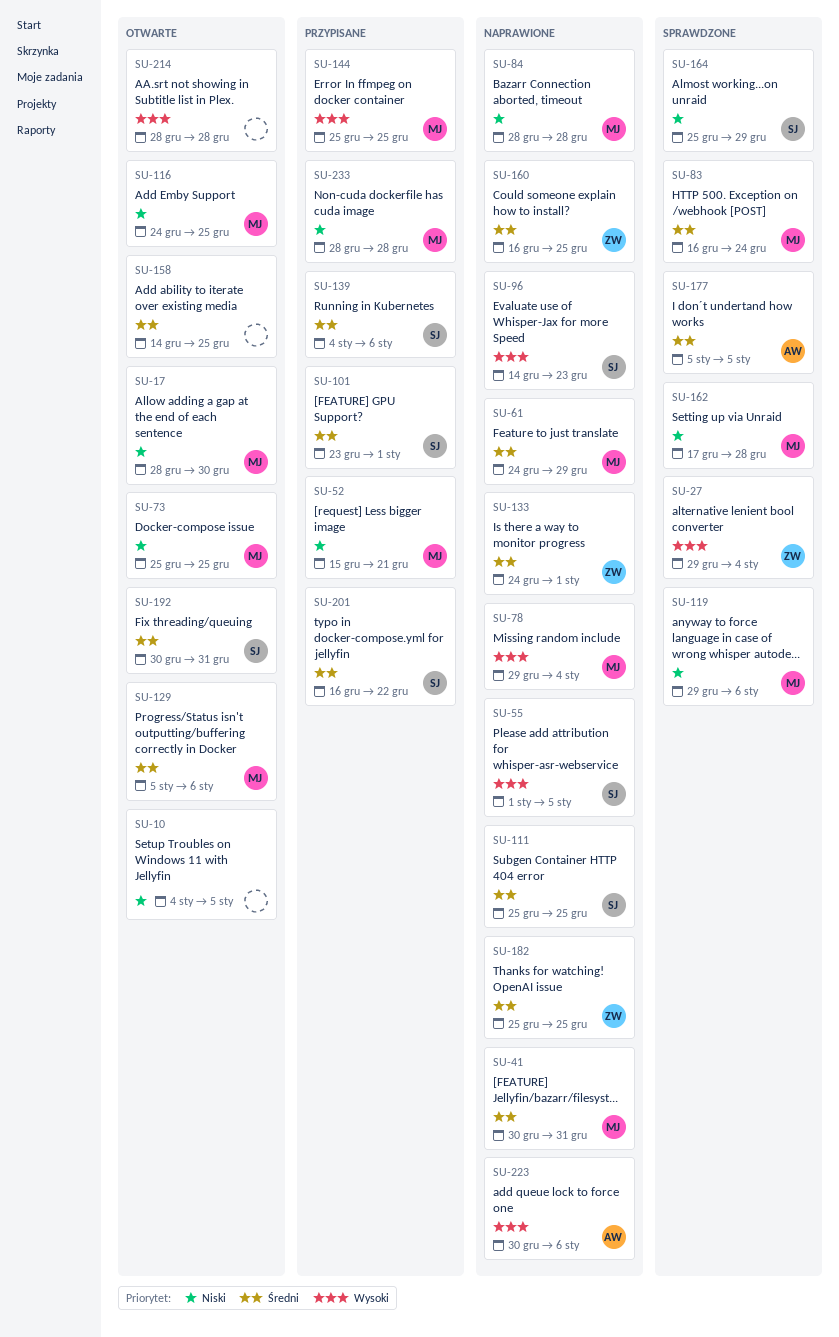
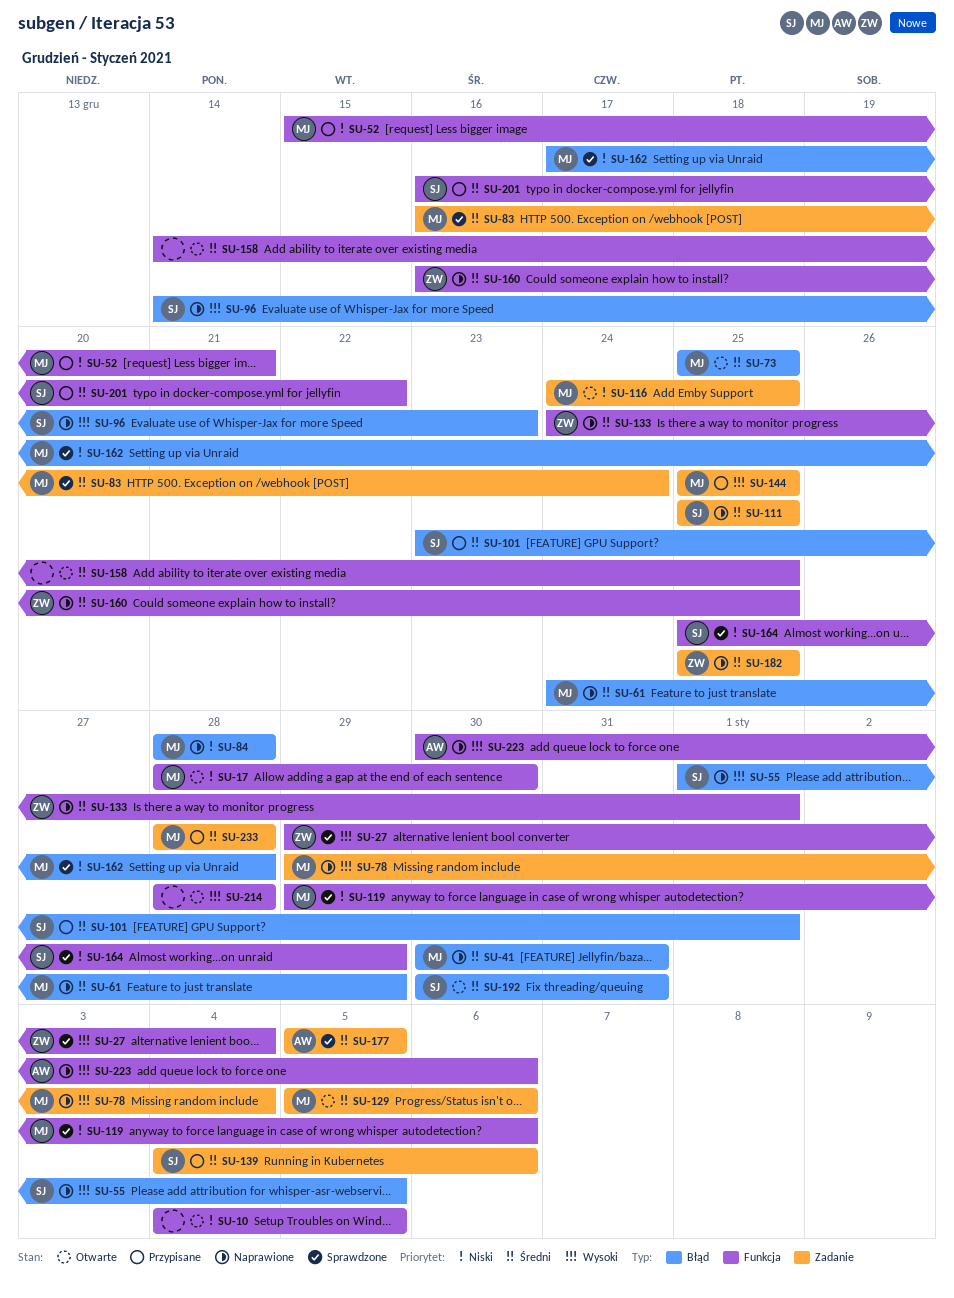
SU-73, priority: Niski -> Średni
SU-233, priority: Niski -> Średni

